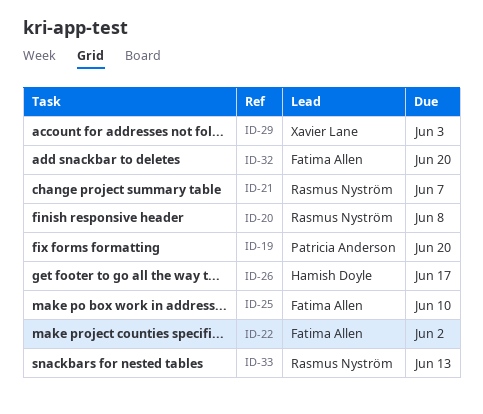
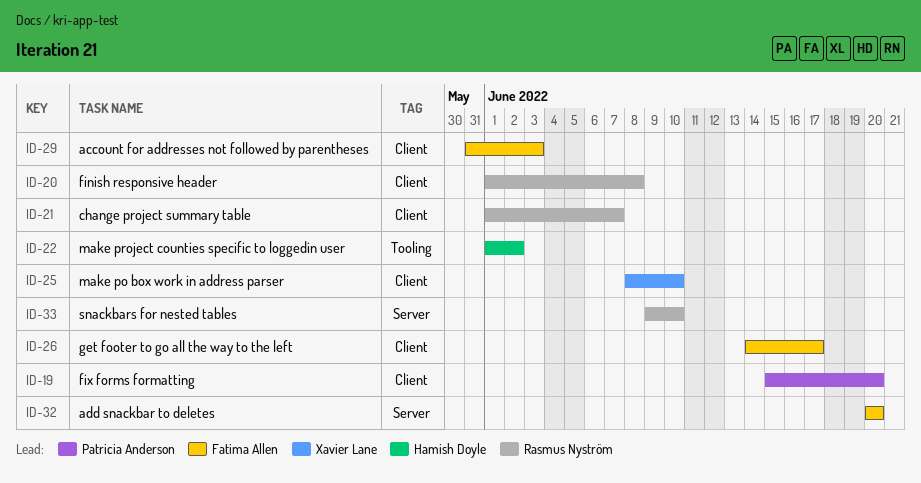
ID-22, owner: Fatima Allen -> Hamish Doyle
ID-25, owner: Fatima Allen -> Xavier Lane
ID-26, owner: Hamish Doyle -> Fatima Allen
ID-29, owner: Xavier Lane -> Fatima Allen
ID-33, due: Jun 13 -> Jun 10

